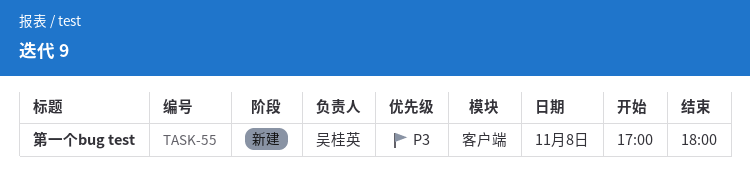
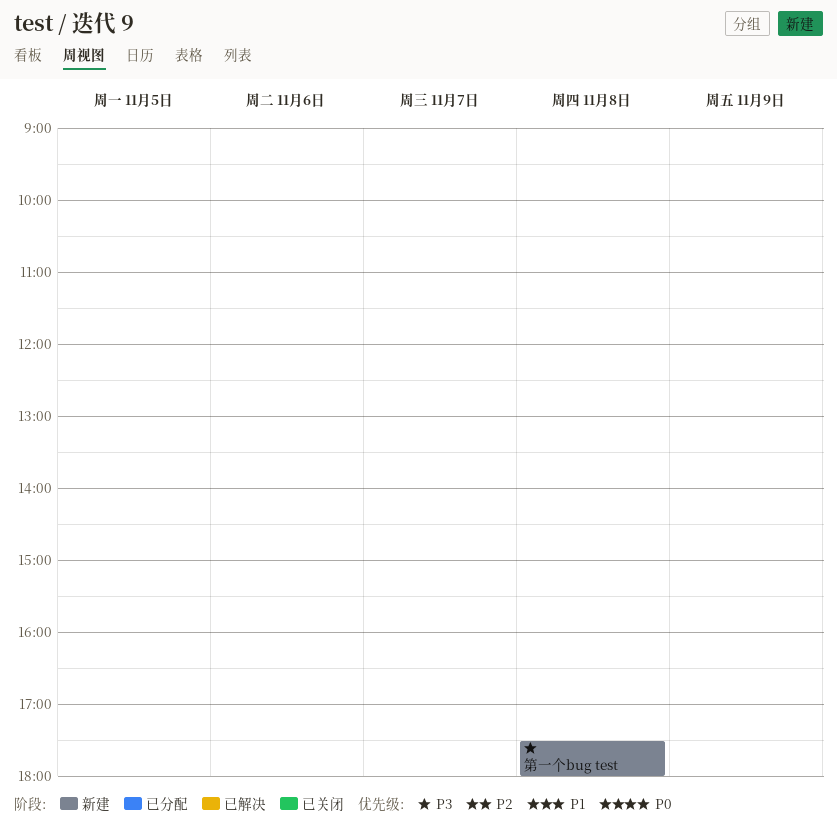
第一个bug test, begins: 17:00 -> 17:30

